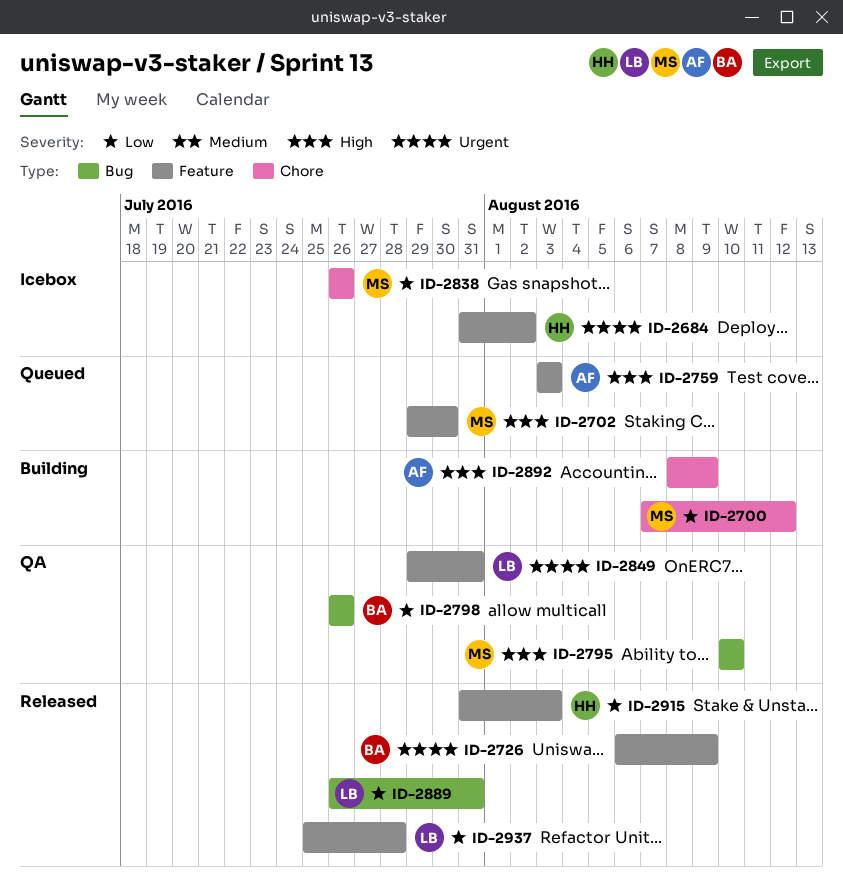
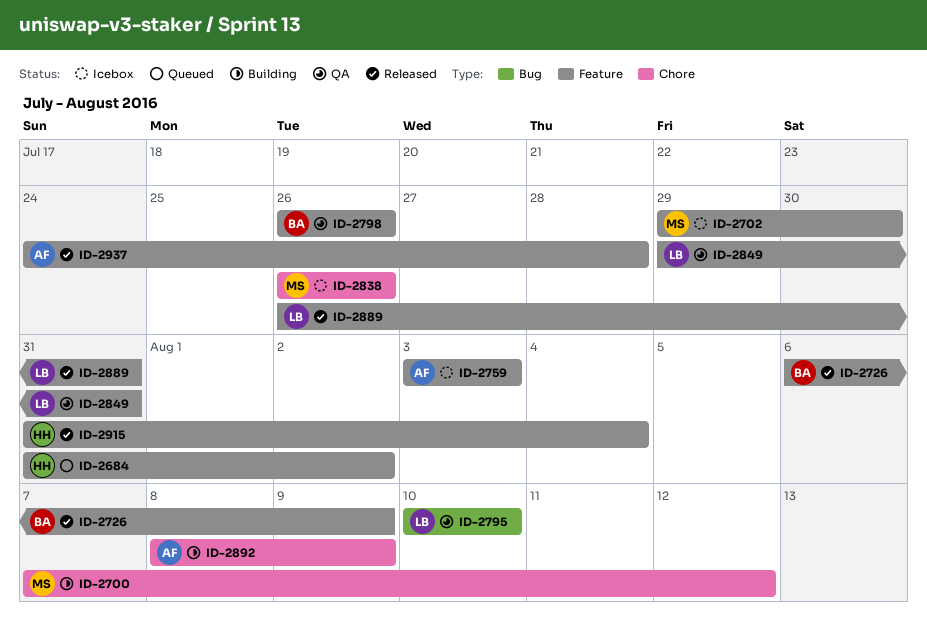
ID-2684, status: Icebox -> Queued
ID-2702, status: Queued -> Icebox
ID-2759, status: Queued -> Icebox
ID-2795, owner: MS -> LB
ID-2798, label: Bug -> Feature
ID-2889, label: Bug -> Feature
ID-2915, due: Aug 3 -> Aug 4
ID-2937, owner: LB -> AF
ID-2937, start: Jul 25 -> Jul 24

